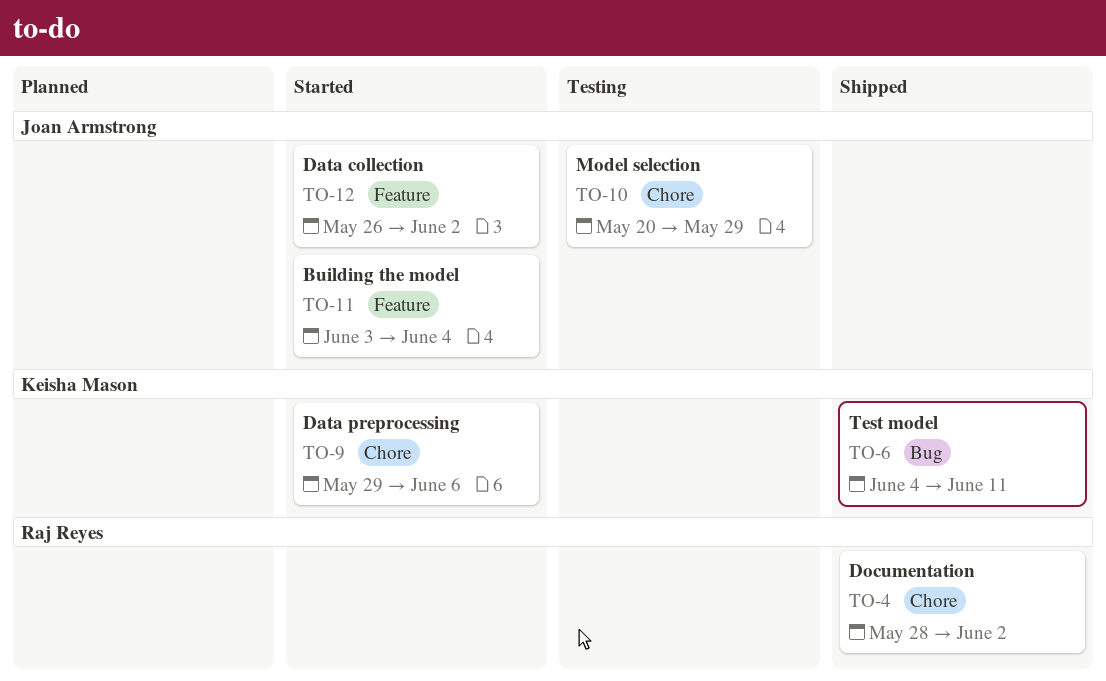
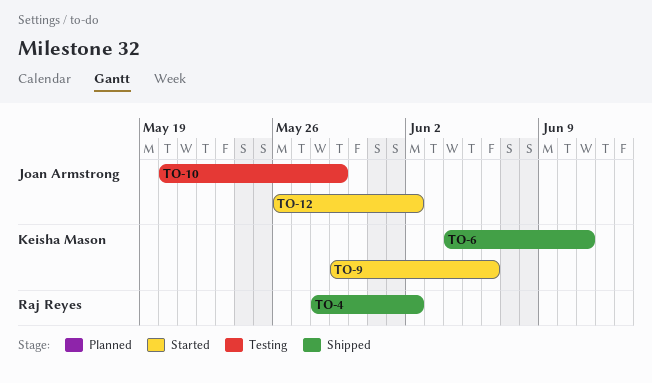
TO-11: present -> none

